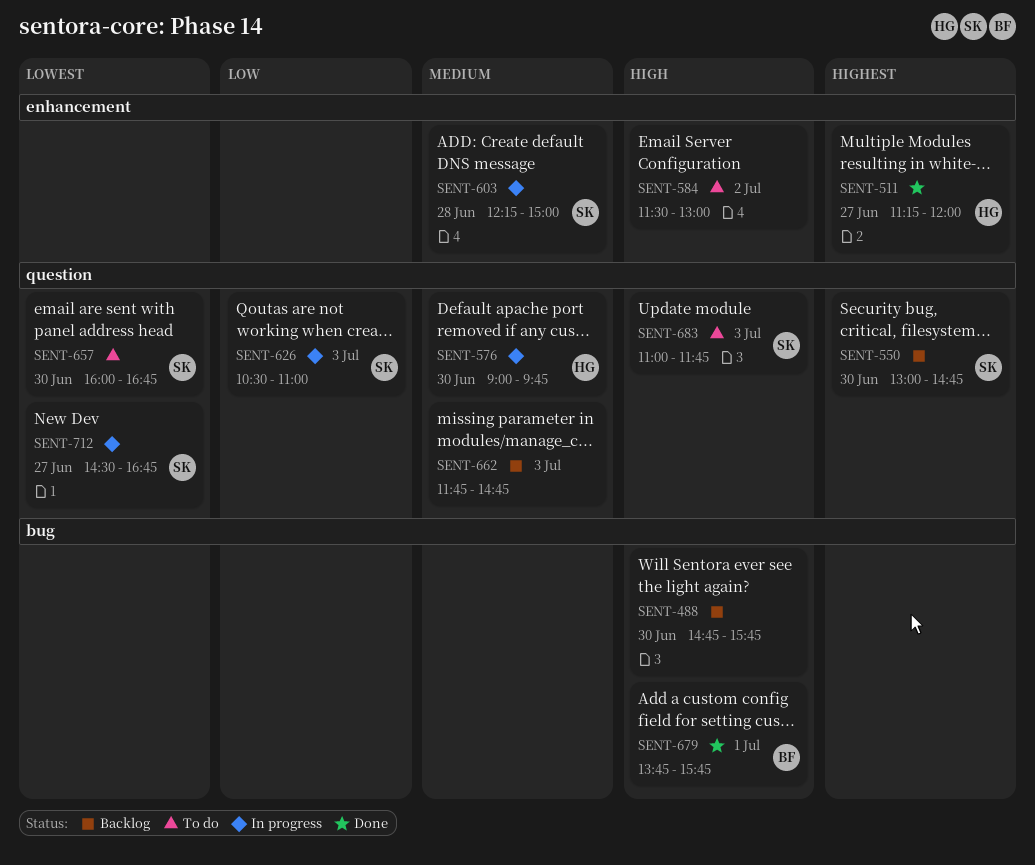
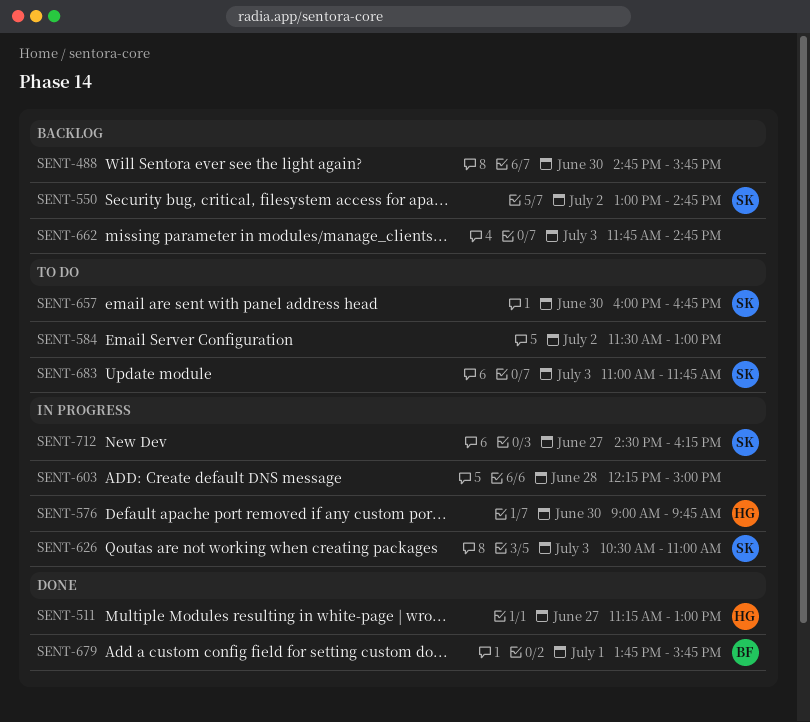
SENT-511, ends: 12:00 -> 13:00
SENT-550, day: Jun 30 -> Jul 2
SENT-603, owner: SK -> none
SENT-712, ends: 16:45 -> 16:15

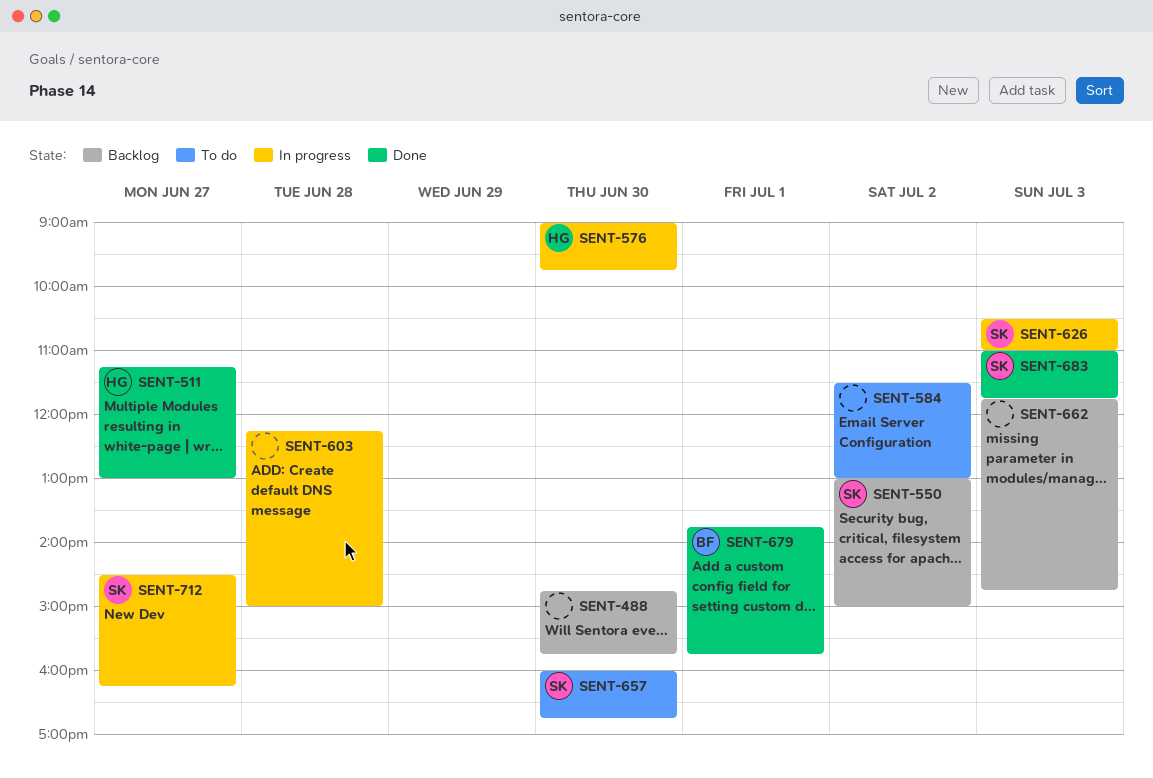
SENT-550, ends: 14:45 -> 15:00
SENT-683, status: To do -> Done

